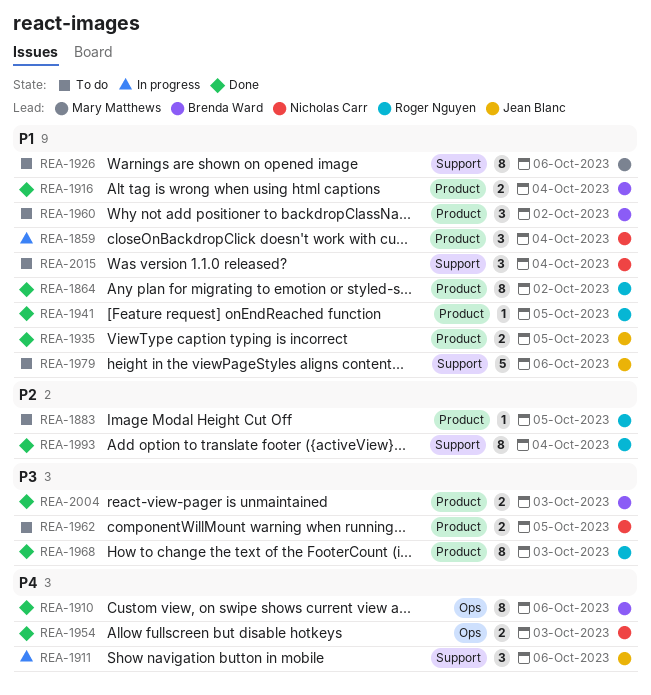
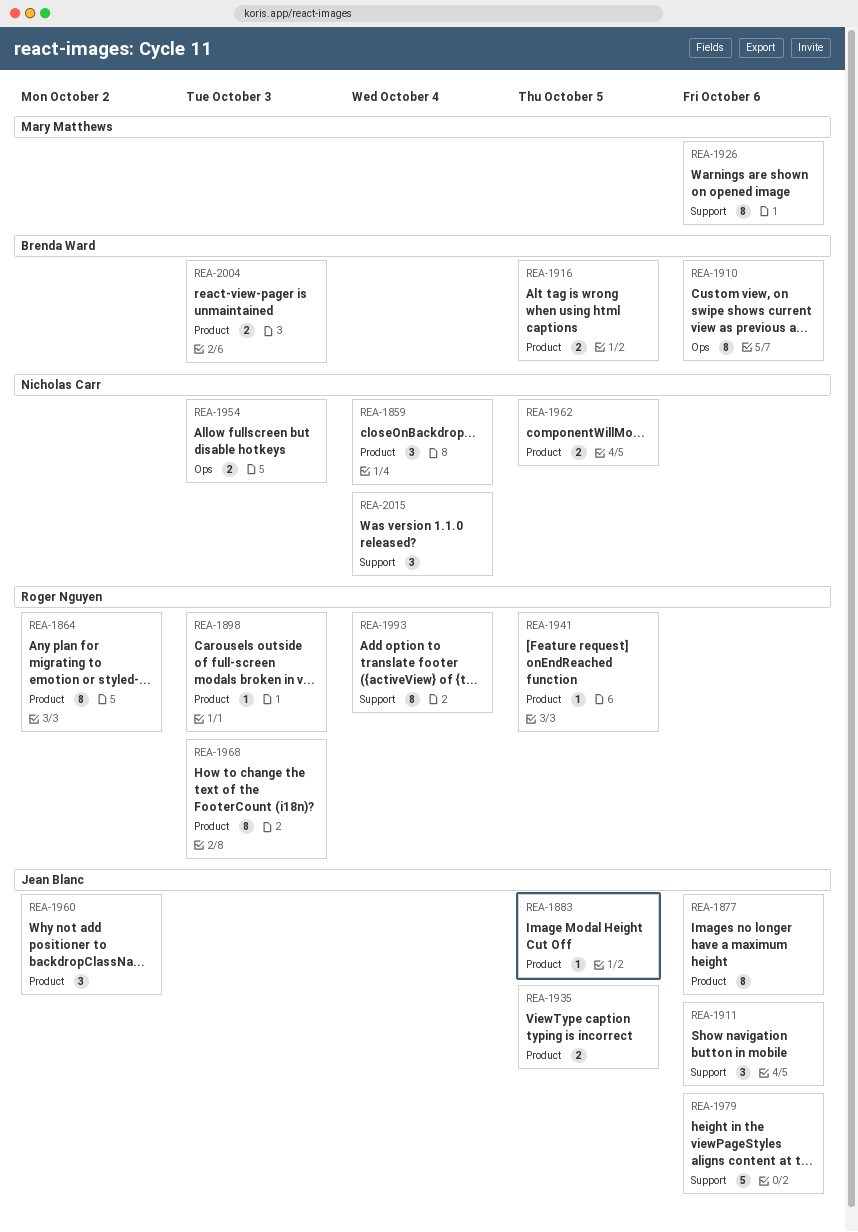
REA-1877: none -> present
REA-1883, owner: Roger Nguyen -> Jean Blanc
REA-1898: none -> present
REA-1916, due: Oct 4 -> Oct 5
REA-1960, owner: Brenda Ward -> Jean Blanc

